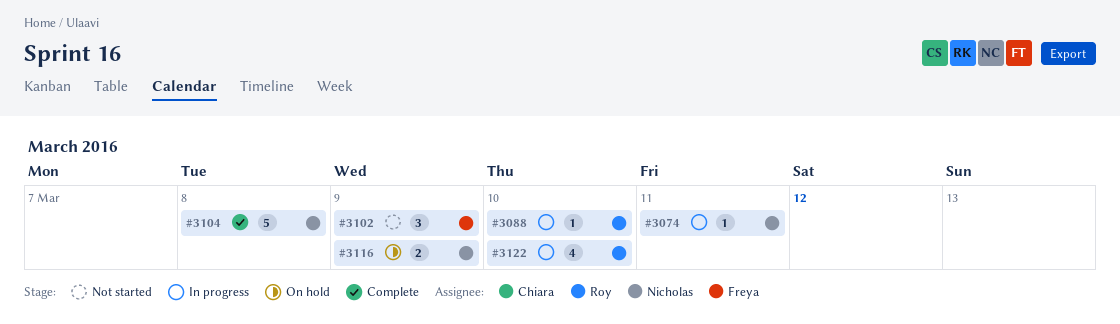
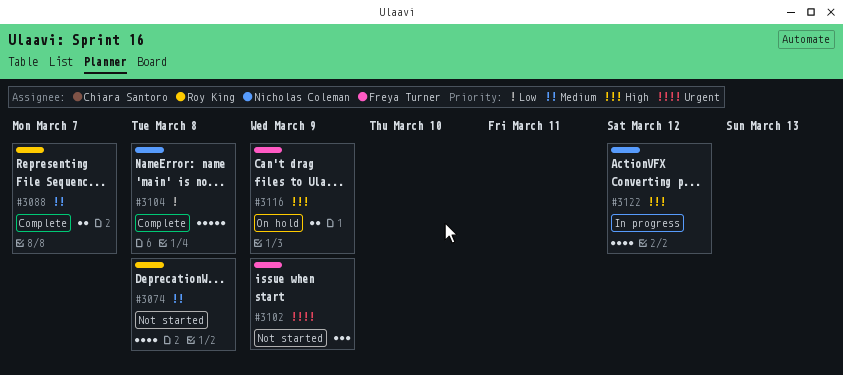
#3074, status: In progress -> Not started
#3074, owner: Nicholas Coleman -> Roy King
#3074, estimate: 1 -> 4
#3074, due: Mar 11 -> Mar 8
#3088, status: In progress -> Complete
#3088, estimate: 1 -> 2
#3088, due: Mar 10 -> Mar 7
#3116, owner: Nicholas Coleman -> Freya Turner
#3122, owner: Roy King -> Nicholas Coleman
#3122, due: Mar 10 -> Mar 12

